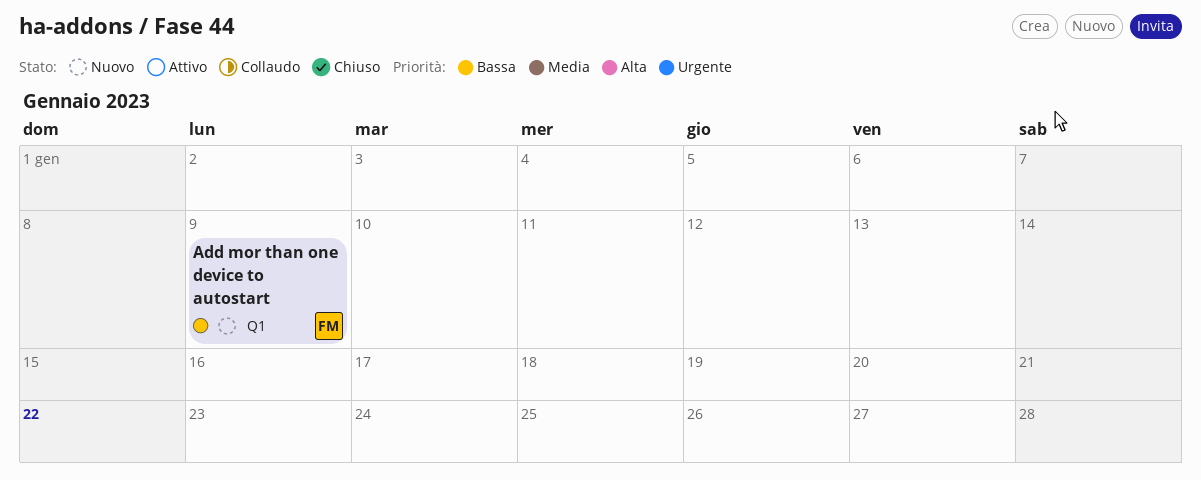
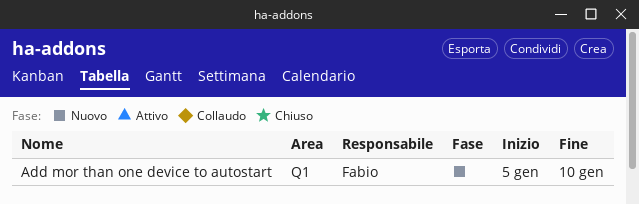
Add mor than one device to autostart, due: Jan 9 -> Jan 10

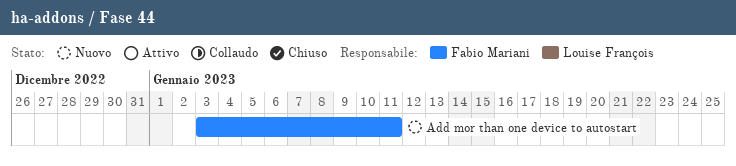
Add mor than one device to autostart, start: Jan 5 -> Jan 3
Add mor than one device to autostart, due: Jan 10 -> Jan 11

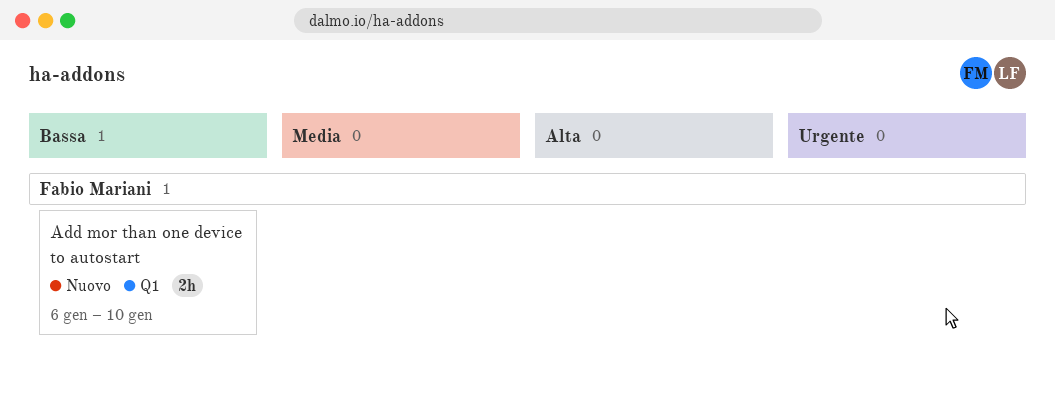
Add mor than one device to autostart, start: Jan 3 -> Jan 6
Add mor than one device to autostart, due: Jan 11 -> Jan 10

